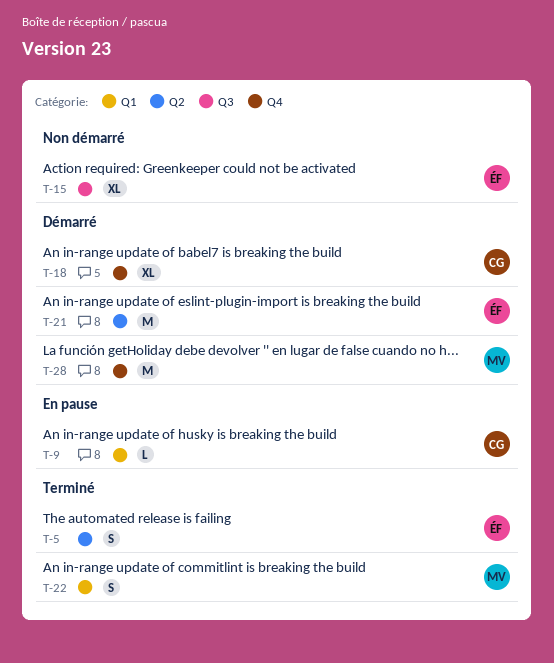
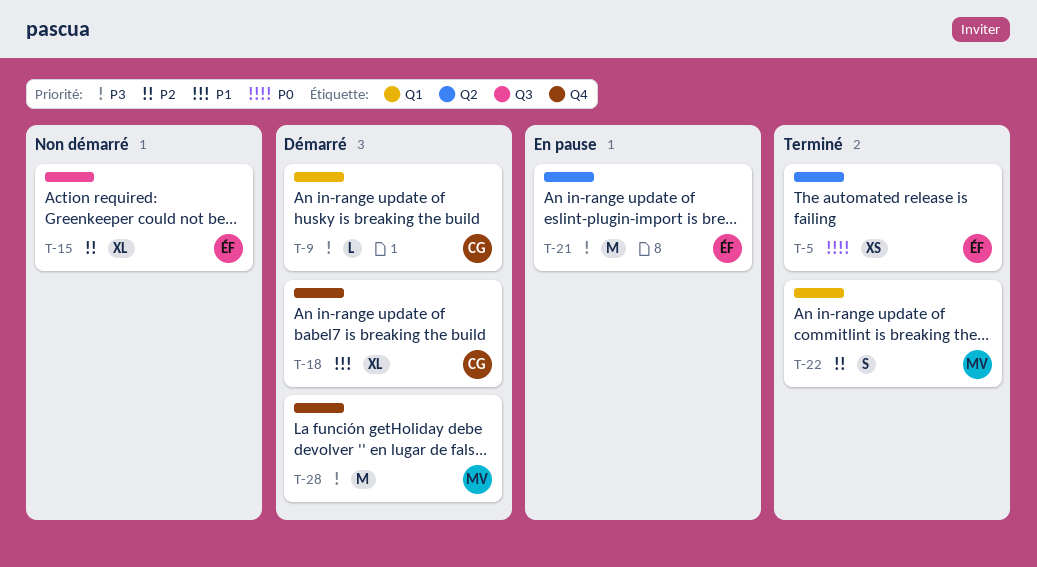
T-5, estimate: S -> XS
T-9, status: En pause -> Démarré
T-21, status: Démarré -> En pause

